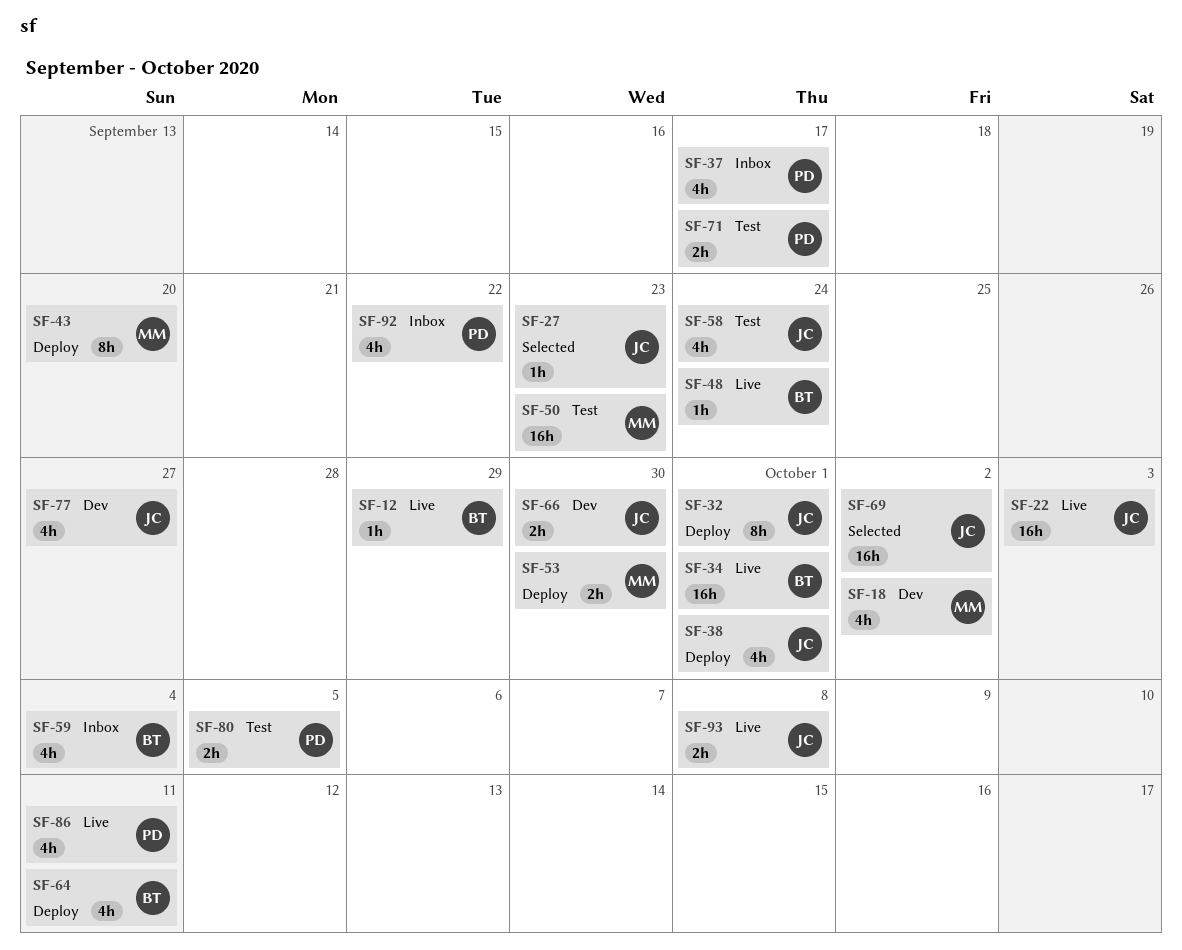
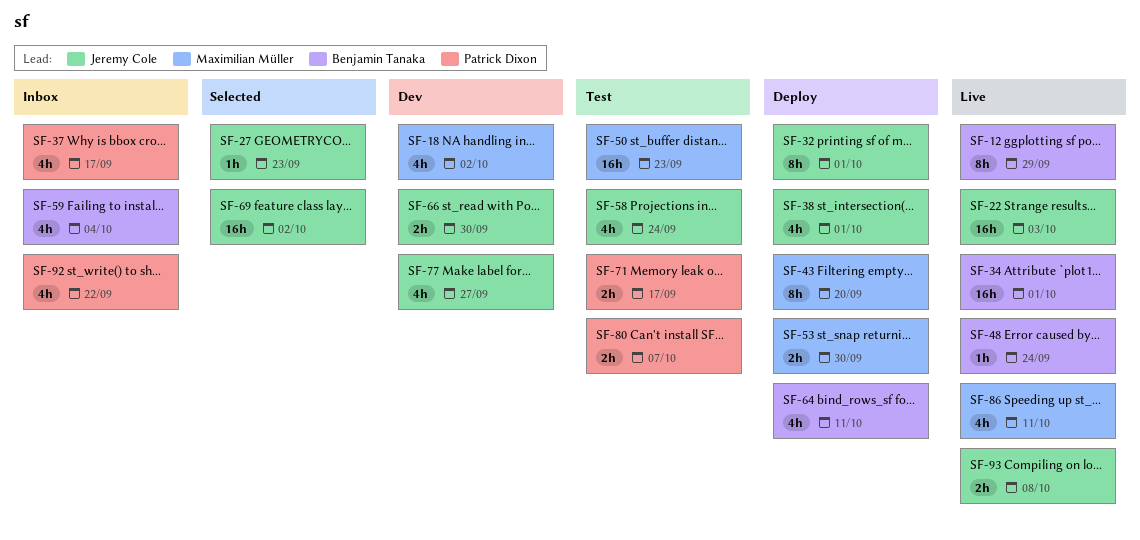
SF-12, estimate: 1h -> 8h
SF-80, due: Oct 5 -> Oct 7
SF-86, owner: Patrick Dixon -> Maximilian Müller

